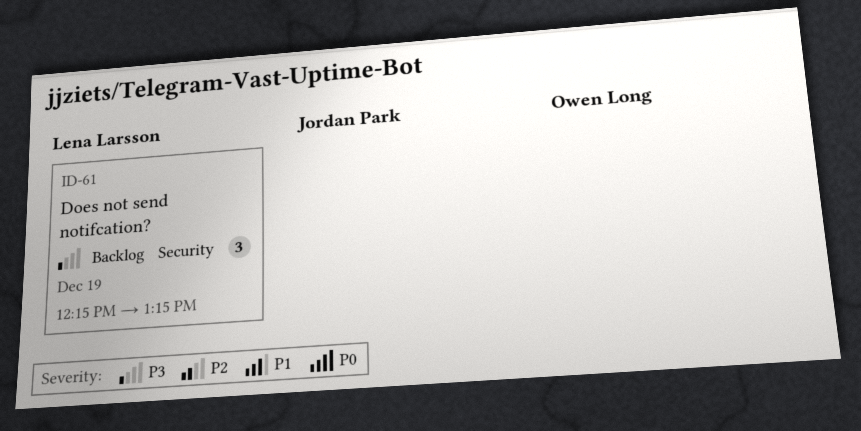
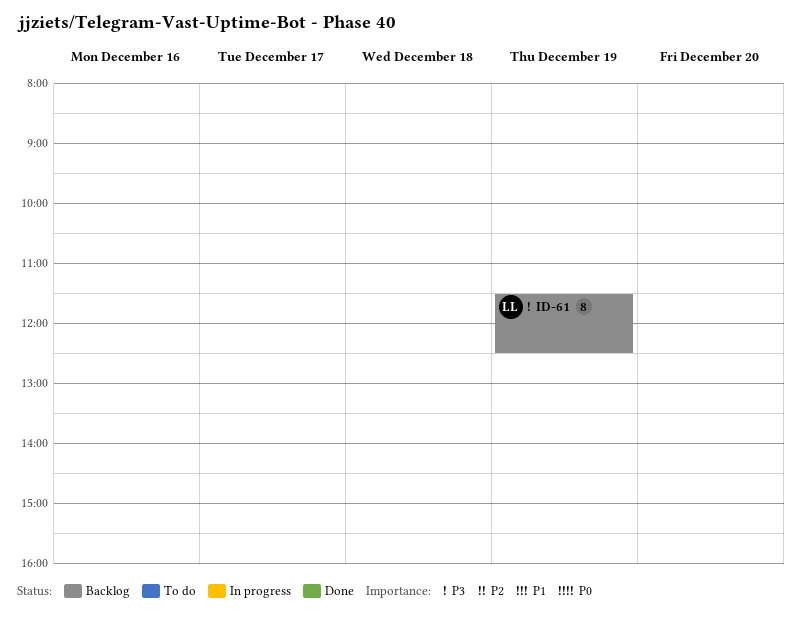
ID-61, estimate: 3 -> 8
ID-61, begins: 12:15 -> 11:30
ID-61, ends: 13:15 -> 12:30

